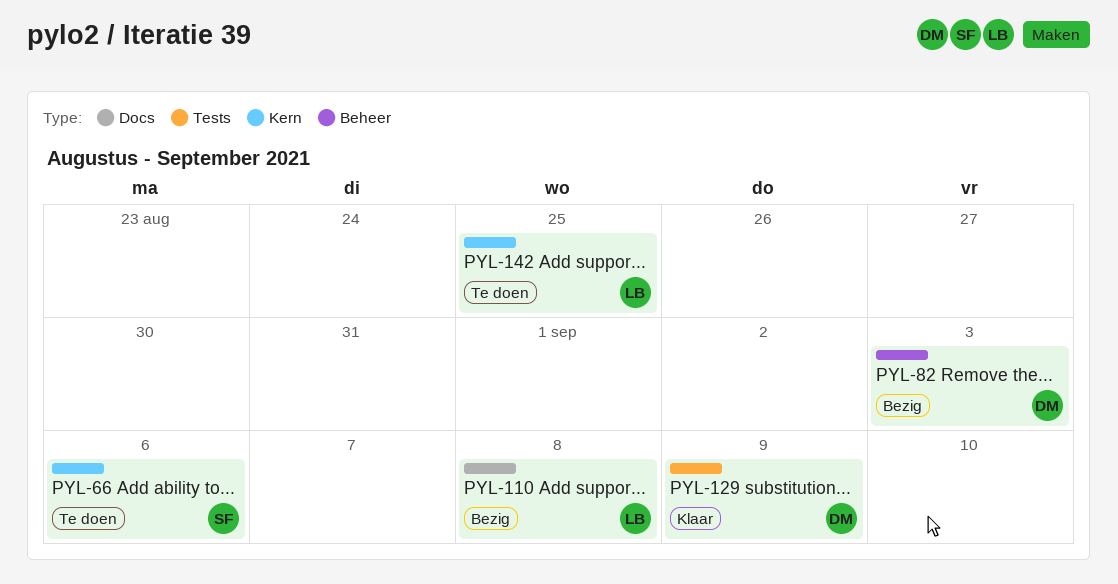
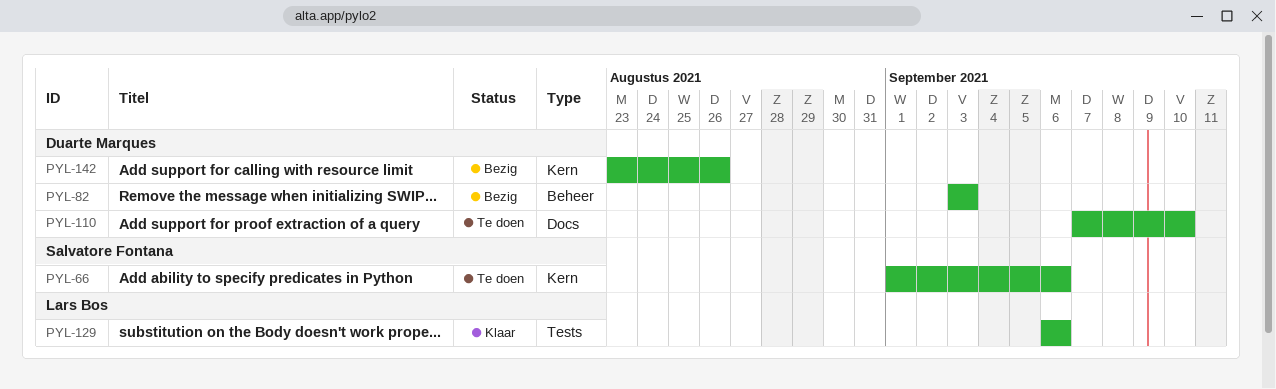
PYL-110, status: Bezig -> Te doen
PYL-110, owner: Lars Bos -> Duarte Marques
PYL-110, due: Sep 8 -> Sep 10
PYL-129, owner: Duarte Marques -> Lars Bos
PYL-129, due: Sep 9 -> Sep 6
PYL-142, status: Te doen -> Bezig
PYL-142, owner: Lars Bos -> Duarte Marques
PYL-142, due: Aug 25 -> Aug 26

